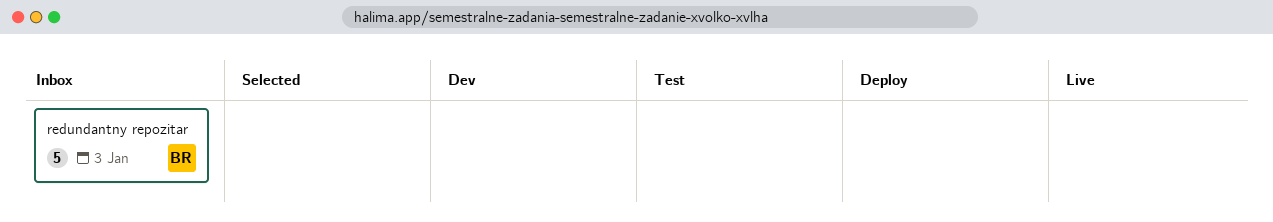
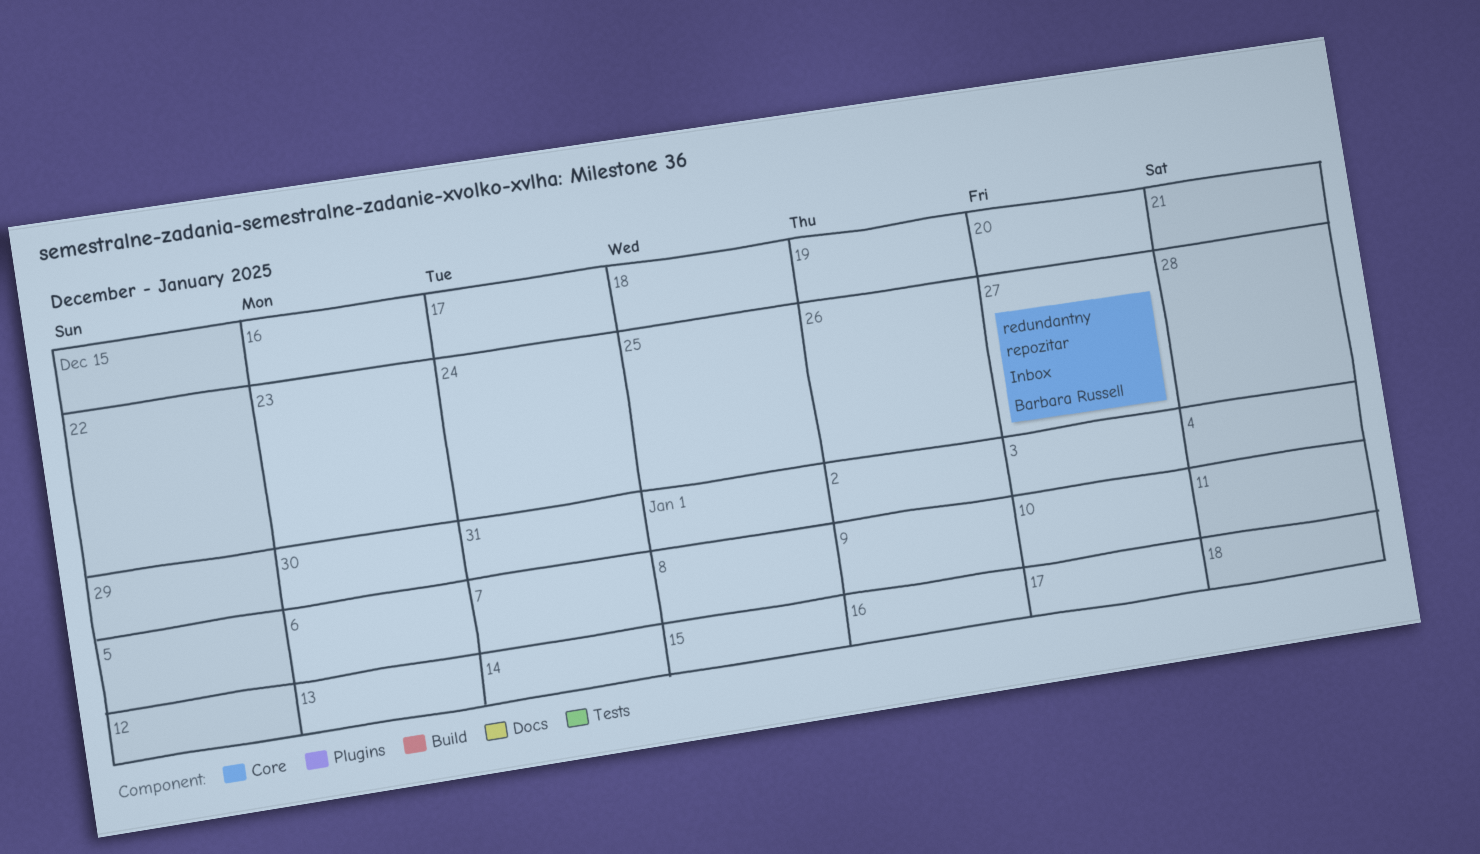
redundantny repozitar, due: Jan 3 -> Dec 27

